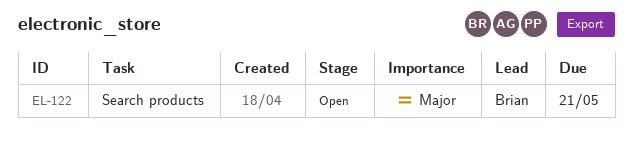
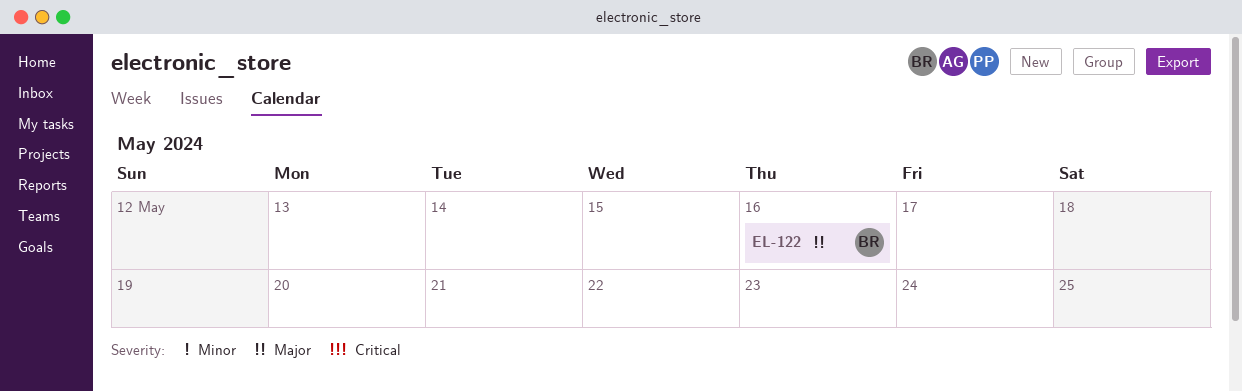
EL-122, due: May 21 -> May 16

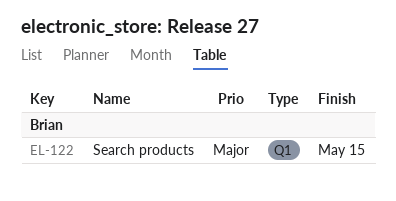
EL-122, due: May 16 -> May 15

